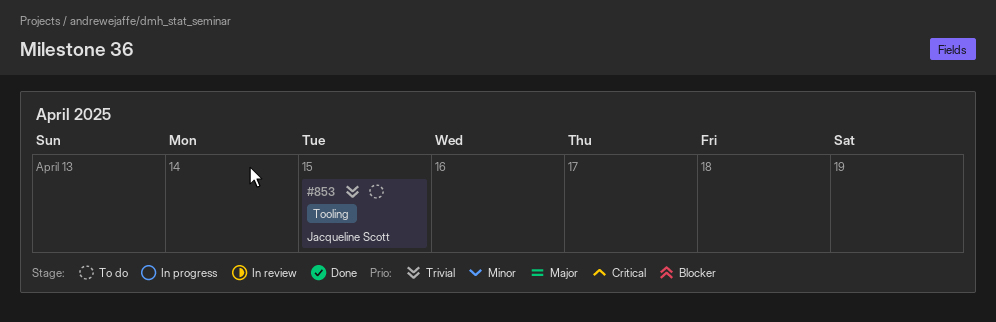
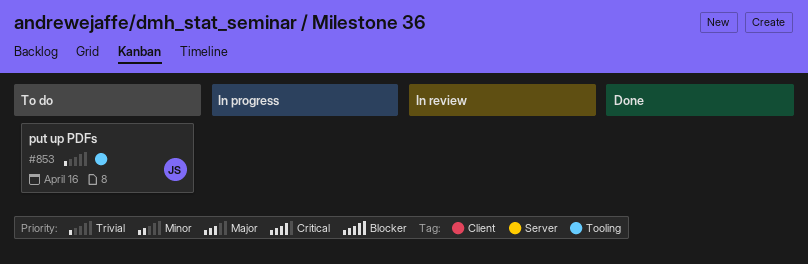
#853, due: Apr 15 -> Apr 16

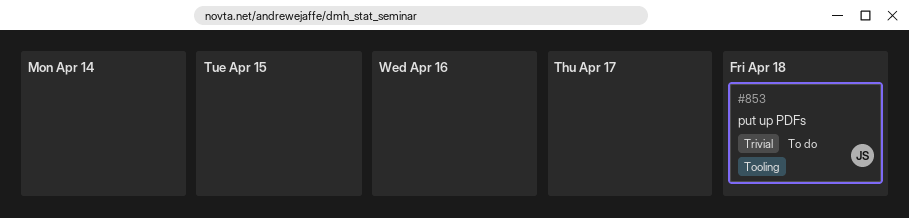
#853, due: Apr 16 -> Apr 18

